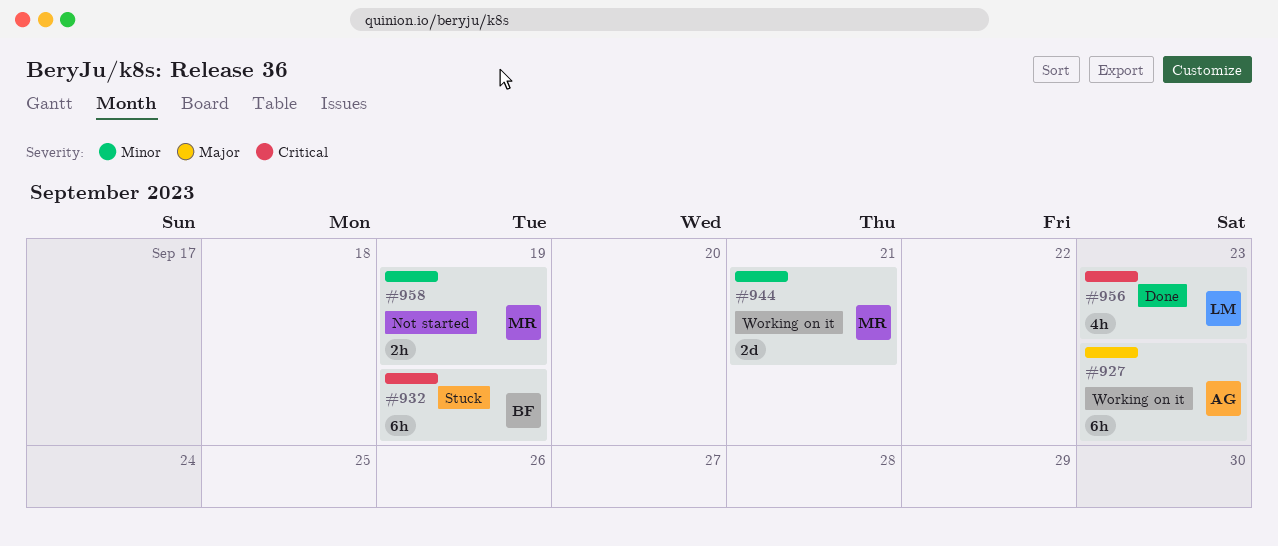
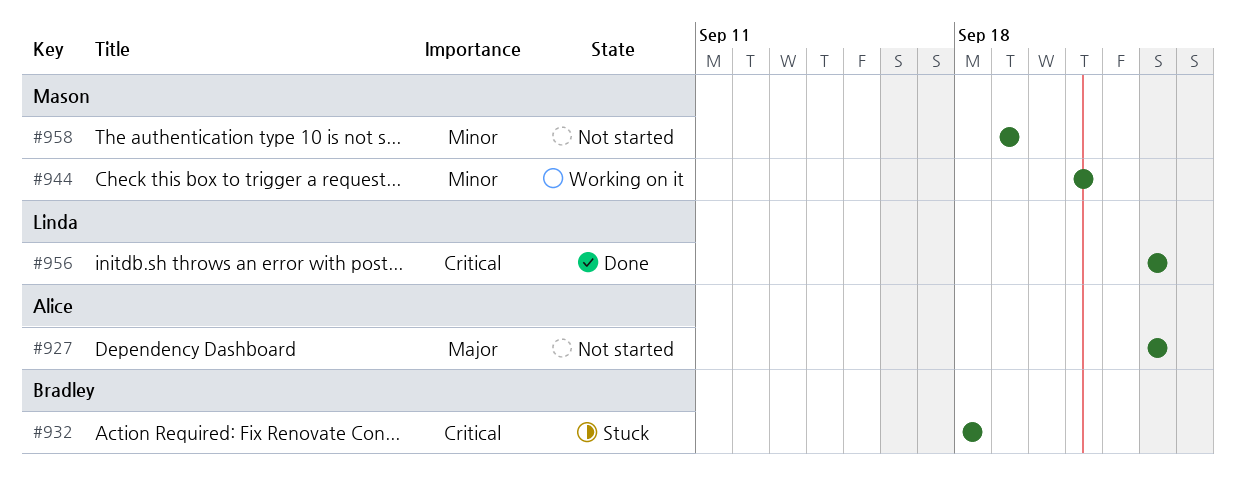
#927, status: Working on it -> Not started
#932, due: Sep 19 -> Sep 18

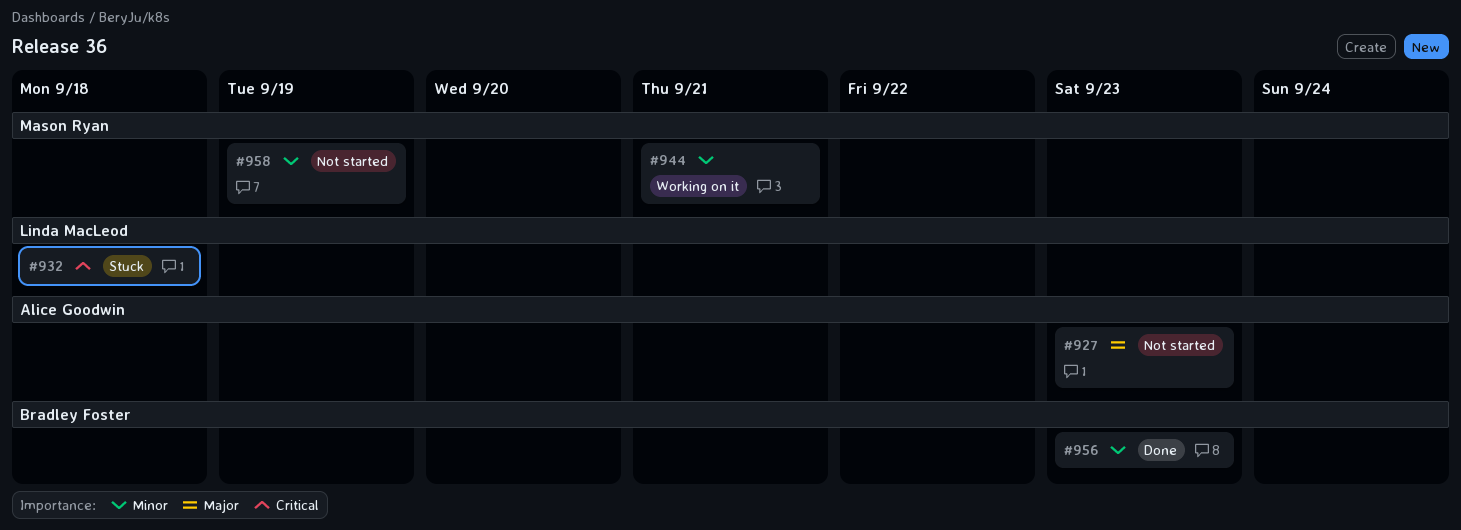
#932, owner: Bradley Foster -> Linda MacLeod
#956, owner: Linda MacLeod -> Bradley Foster
#956, priority: Critical -> Minor

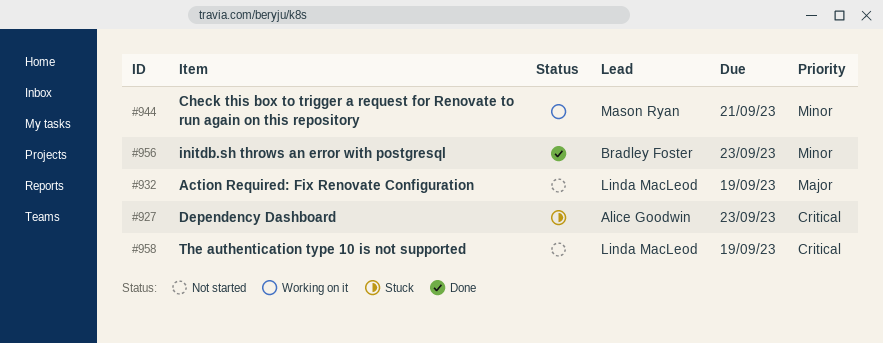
#927, status: Not started -> Stuck
#927, priority: Major -> Critical
#932, status: Stuck -> Not started
#932, priority: Critical -> Major
#932, due: Sep 18 -> Sep 19
#958, owner: Mason Ryan -> Linda MacLeod
#958, priority: Minor -> Critical

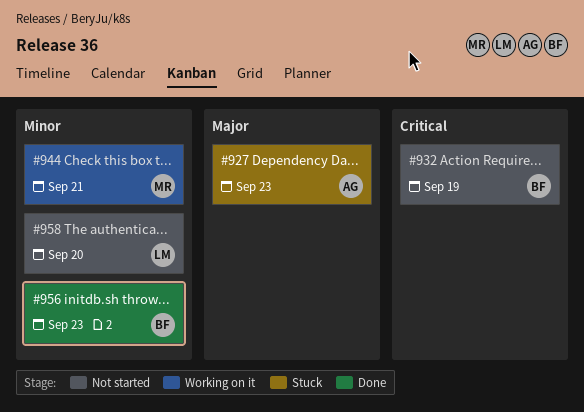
#927, priority: Critical -> Major
#932, owner: Linda MacLeod -> Bradley Foster
#932, priority: Major -> Critical
#958, priority: Critical -> Minor
#958, due: Sep 19 -> Sep 20

